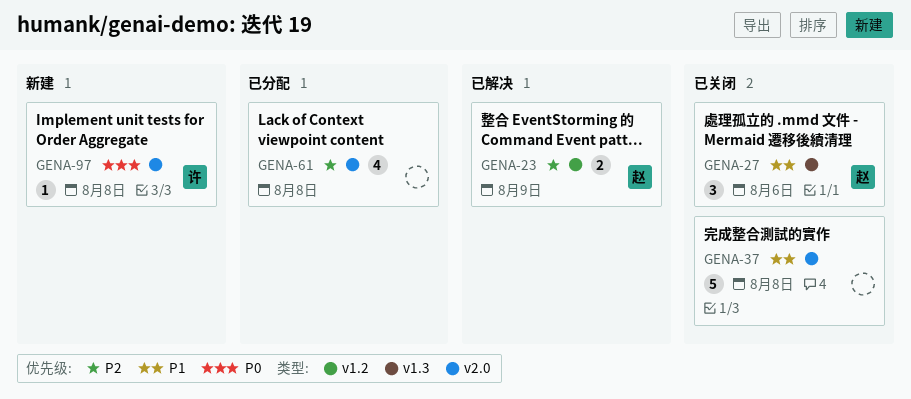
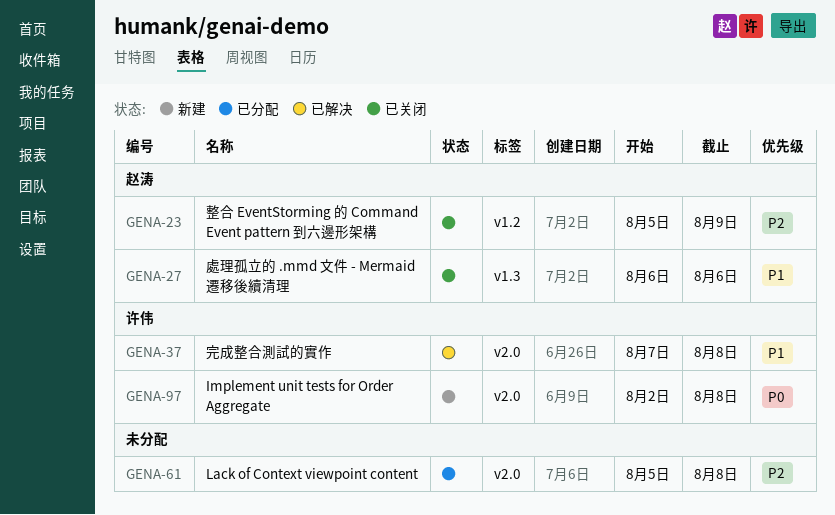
GENA-23, status: 已解决 -> 已关闭
GENA-37, status: 已关闭 -> 已解决
GENA-37, owner: none -> 许伟

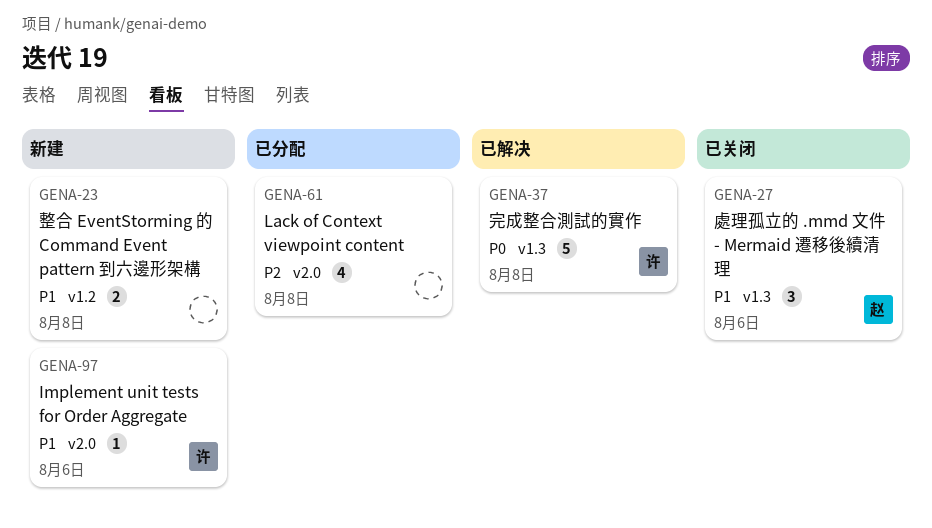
GENA-23, status: 已关闭 -> 新建
GENA-23, owner: 赵涛 -> none
GENA-23, priority: P2 -> P1
GENA-23, due: Aug 9 -> Aug 8
GENA-37, priority: P1 -> P0
GENA-37, label: v2.0 -> v1.3
GENA-97, priority: P0 -> P1
GENA-97, due: Aug 8 -> Aug 6

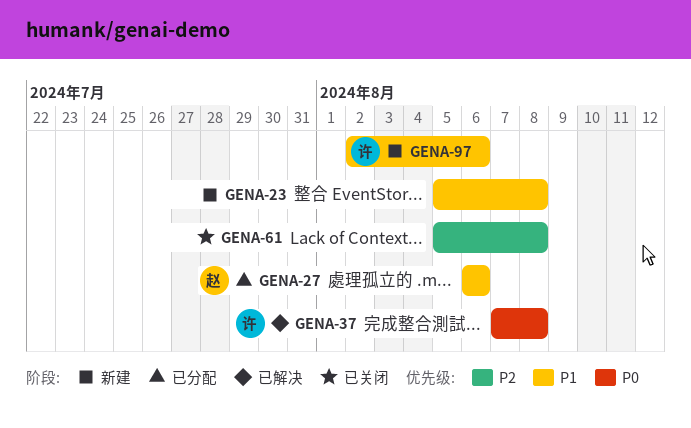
GENA-27, status: 已关闭 -> 已分配
GENA-61, status: 已分配 -> 已关闭

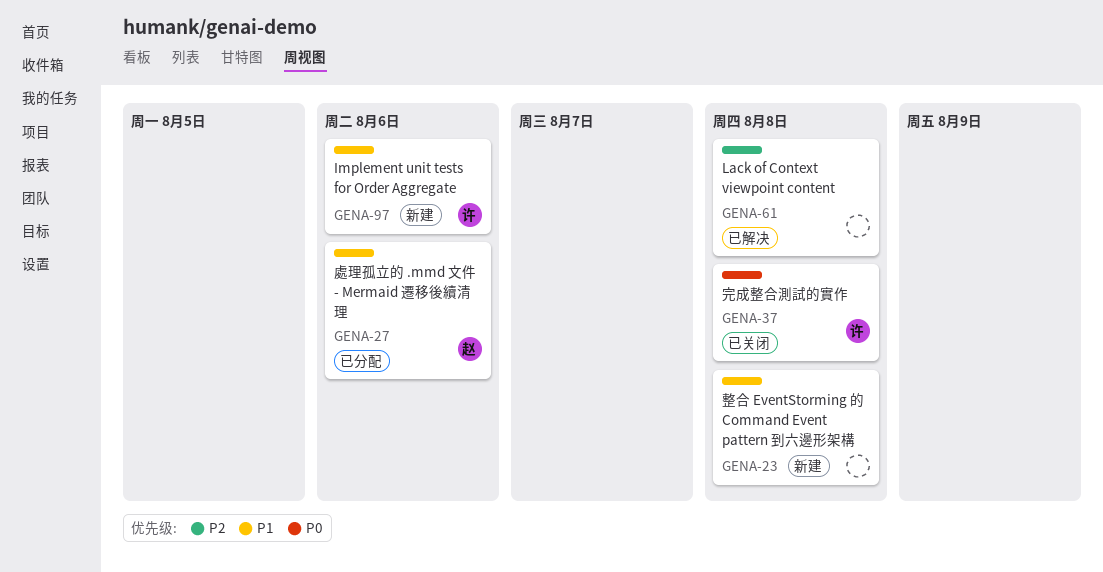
GENA-37, status: 已解决 -> 已关闭
GENA-61, status: 已关闭 -> 已解决

